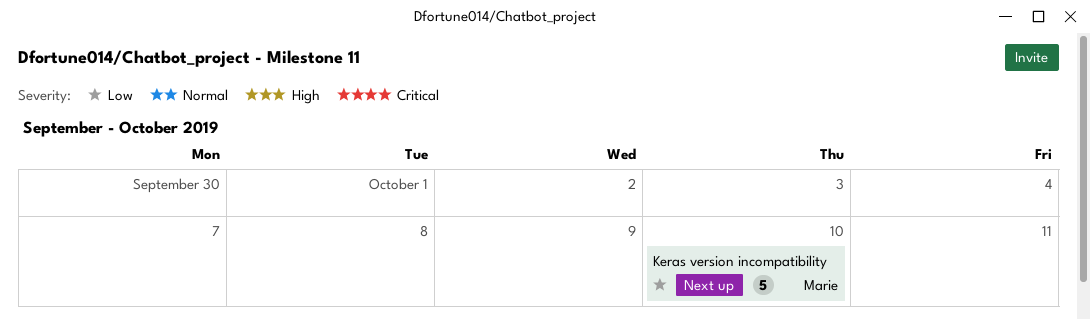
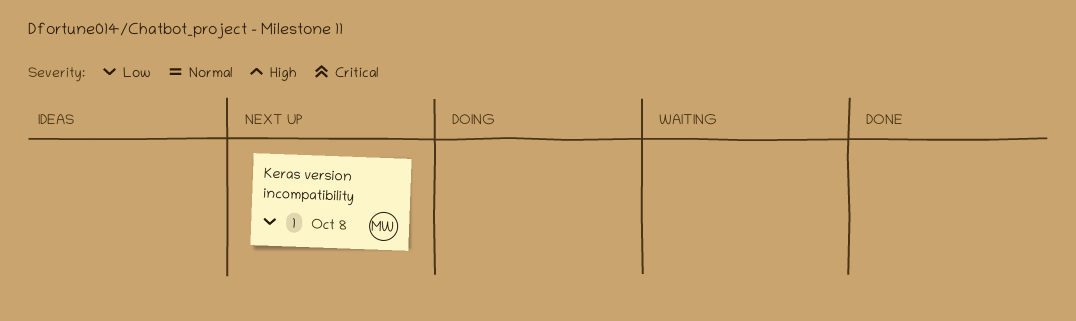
Keras version incompatibility, estimate: 5 -> 1
Keras version incompatibility, due: Oct 10 -> Oct 8

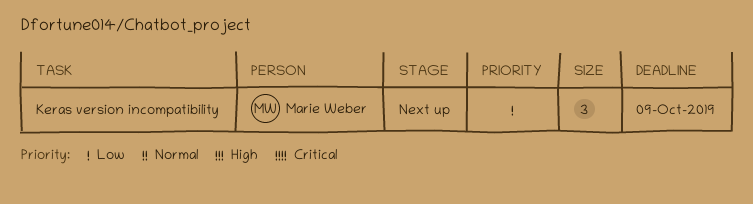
Keras version incompatibility, estimate: 1 -> 3
Keras version incompatibility, due: Oct 8 -> Oct 9

